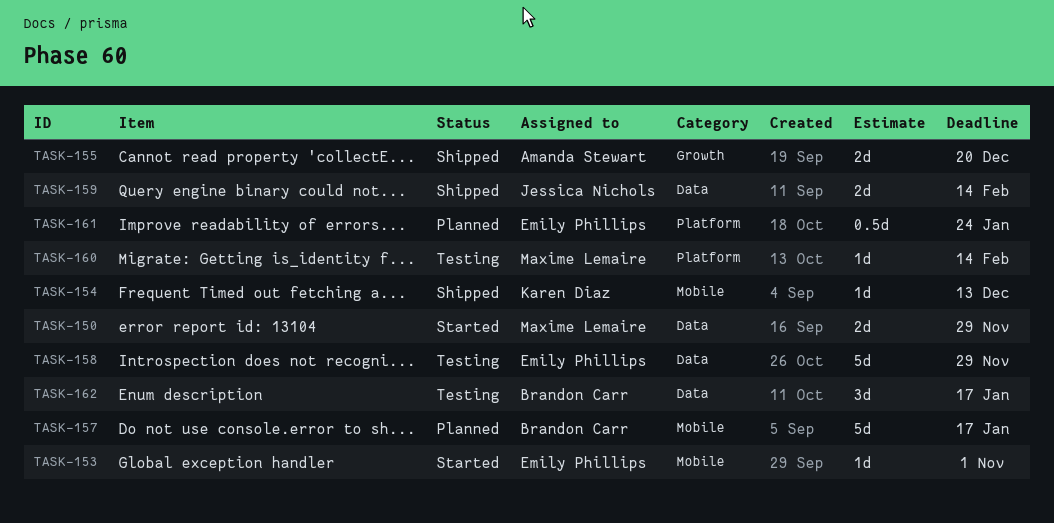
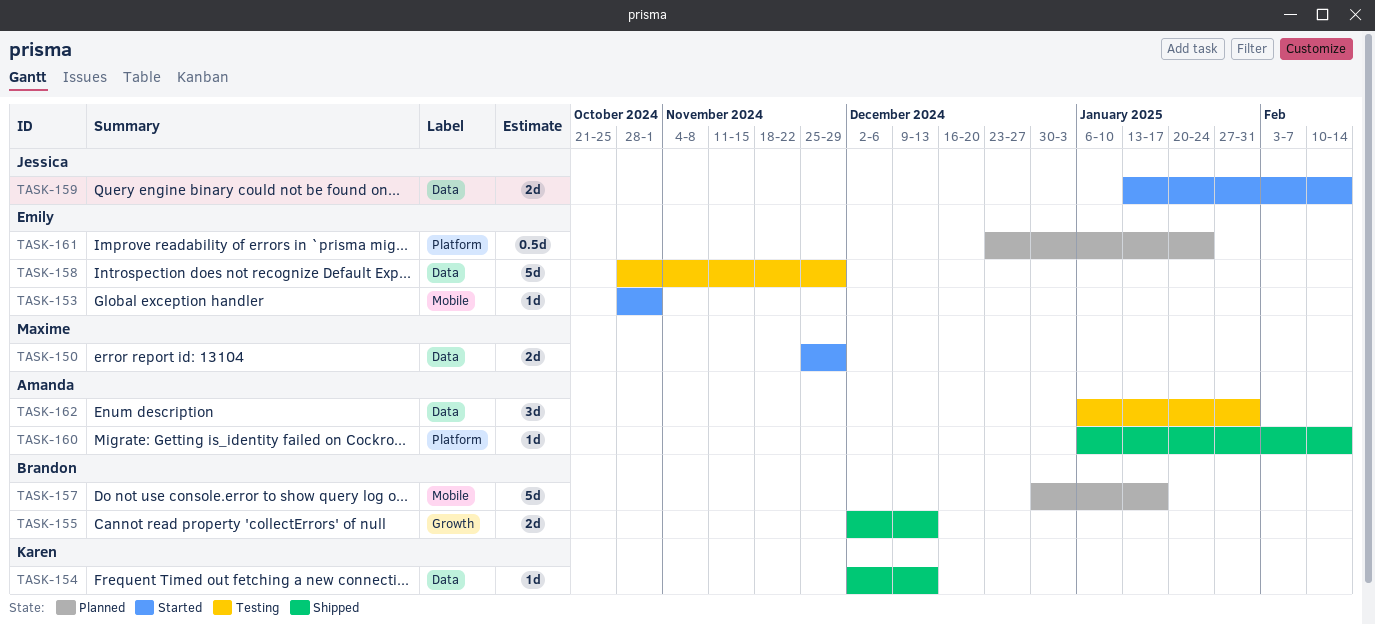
TASK-154, label: Mobile -> Data
TASK-155, owner: Amanda Stewart -> Brandon Carr
TASK-155, due: Dec 20 -> Dec 13
TASK-159, status: Shipped -> Started
TASK-160, status: Testing -> Shipped
TASK-160, owner: Maxime Lemaire -> Amanda Stewart
TASK-162, owner: Brandon Carr -> Amanda Stewart
TASK-162, due: Jan 17 -> Jan 31

